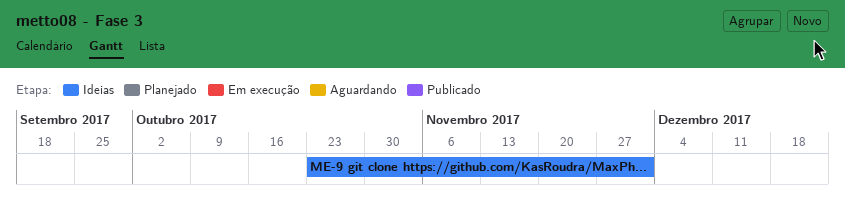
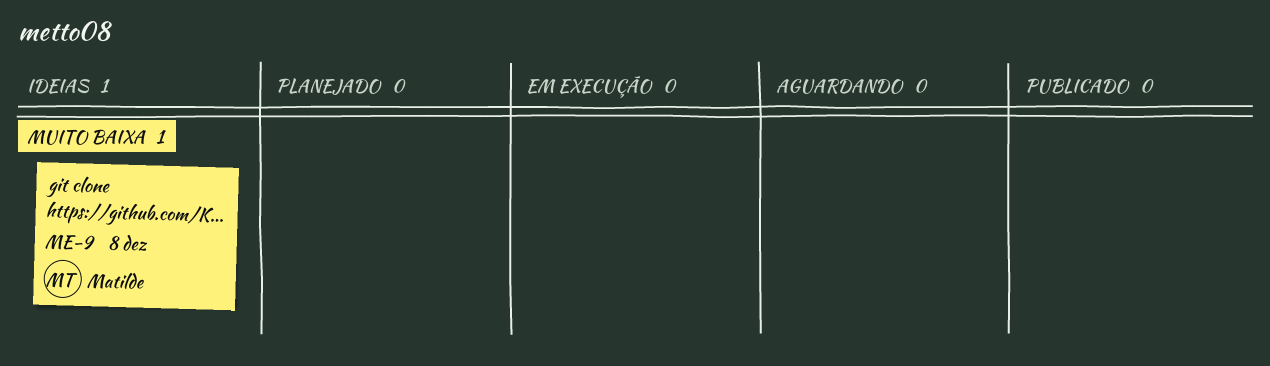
ME-9, due: Dec 1 -> Dec 8

